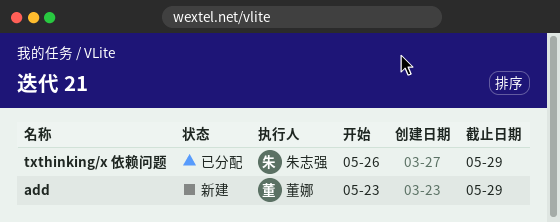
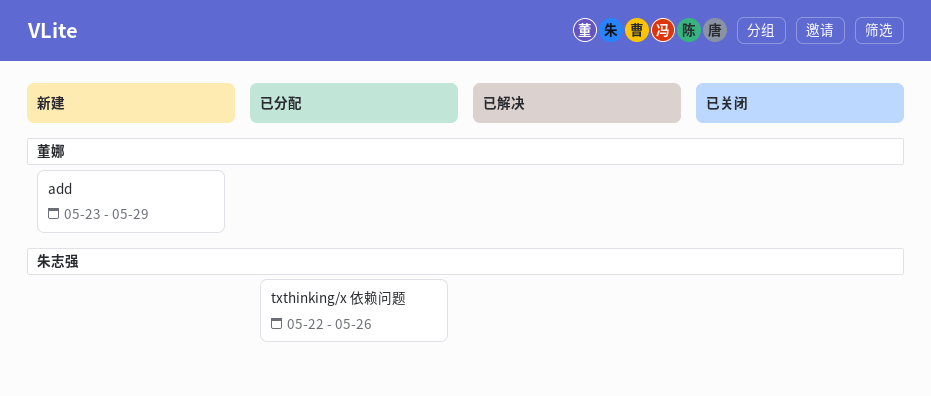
txthinking/x 依赖问题, start: May 26 -> May 22
txthinking/x 依赖问题, due: May 29 -> May 26

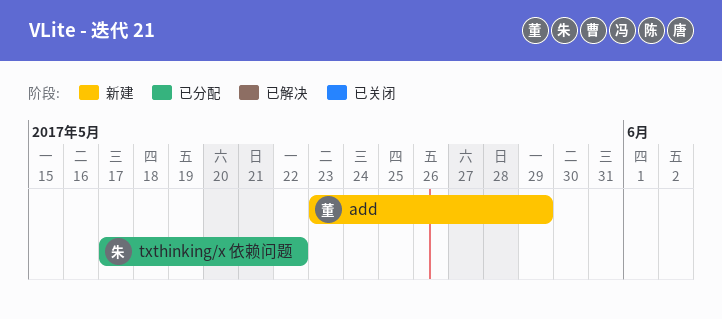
txthinking/x 依赖问题, start: May 22 -> May 17
txthinking/x 依赖问题, due: May 26 -> May 22

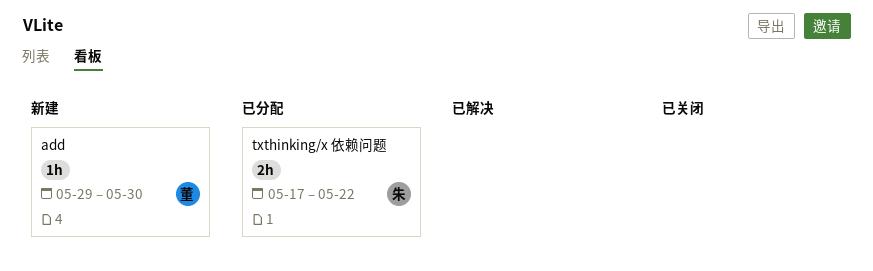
add, start: May 23 -> May 29
add, due: May 29 -> May 30

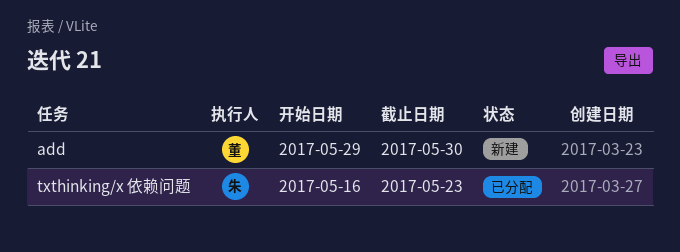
txthinking/x 依赖问题, start: May 17 -> May 16
txthinking/x 依赖问题, due: May 22 -> May 23

